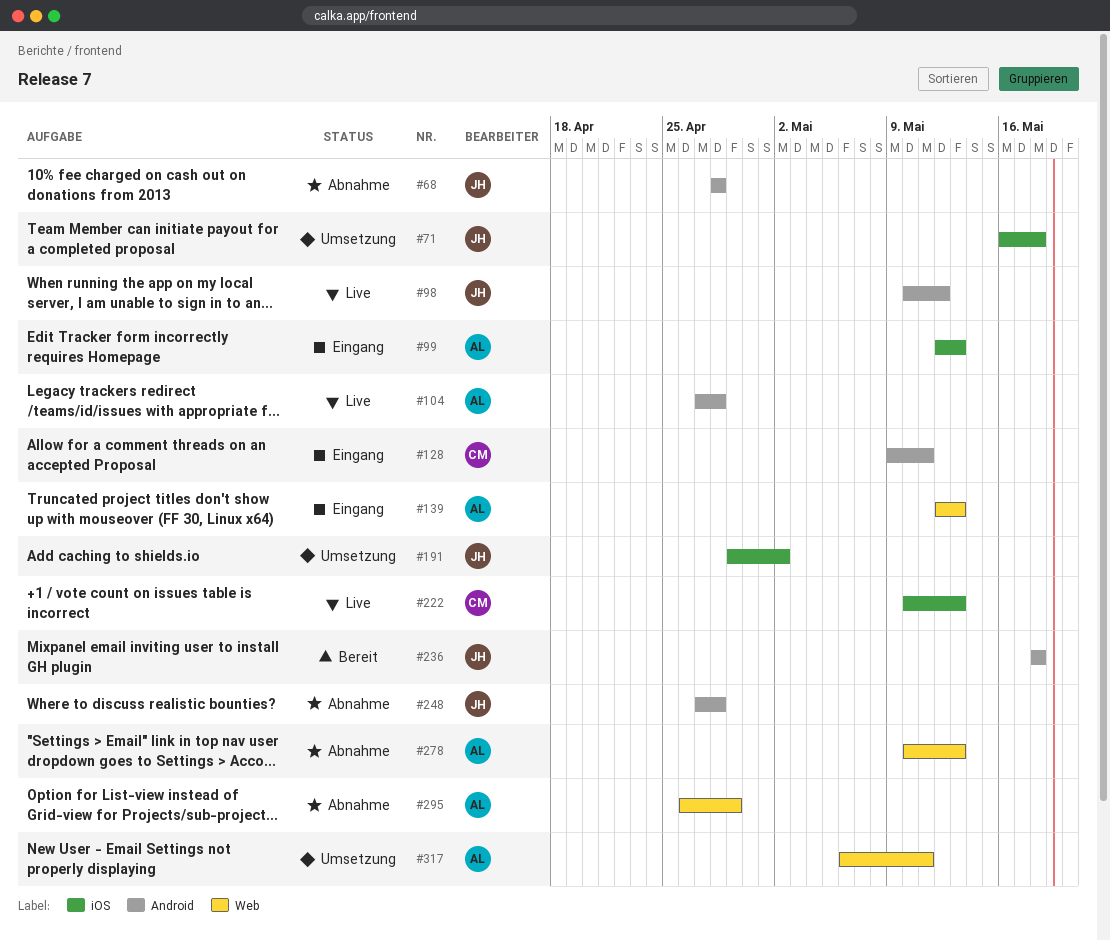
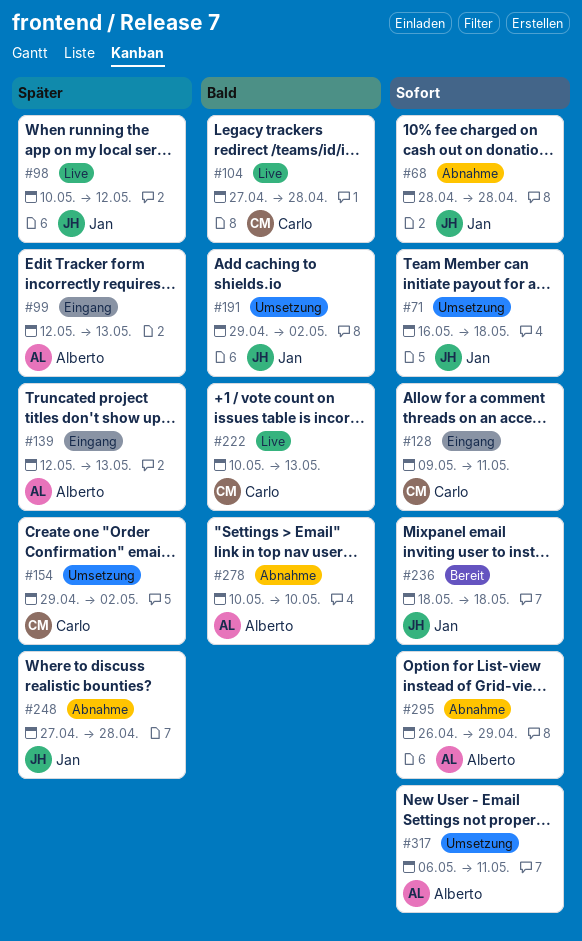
#104, owner: Alberto -> Carlo
#154: none -> present
#278, due: May 13 -> May 10

